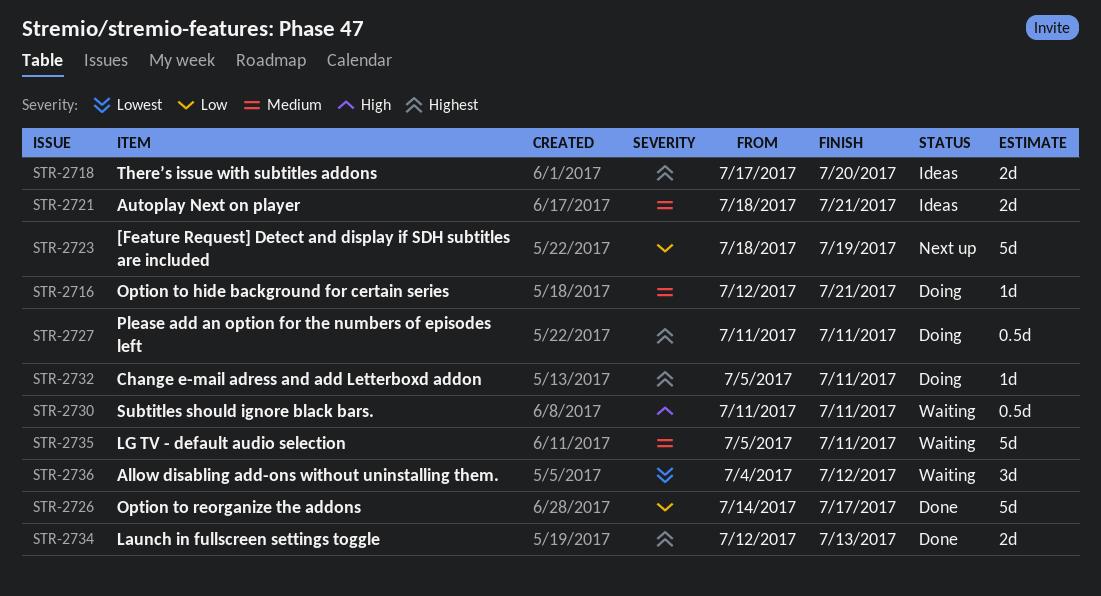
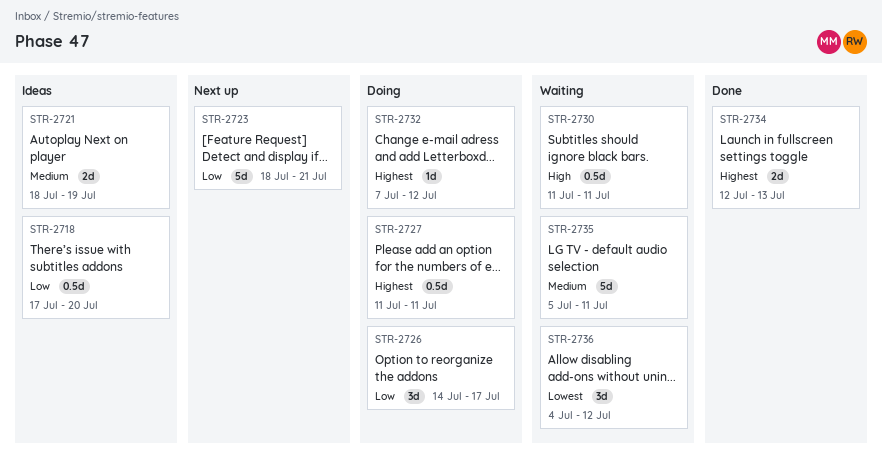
STR-2716: present -> none
STR-2718, priority: Highest -> Low
STR-2718, estimate: 2d -> 0.5d
STR-2721, due: Jul 21 -> Jul 19
STR-2723, due: Jul 19 -> Jul 21
STR-2726, status: Done -> Doing
STR-2726, estimate: 5d -> 3d
STR-2732, start: Jul 5 -> Jul 7
STR-2732, due: Jul 11 -> Jul 12

